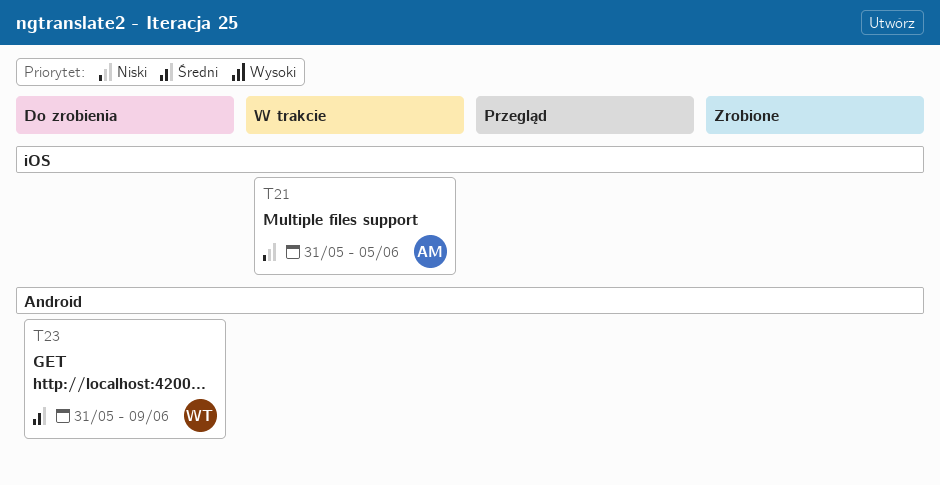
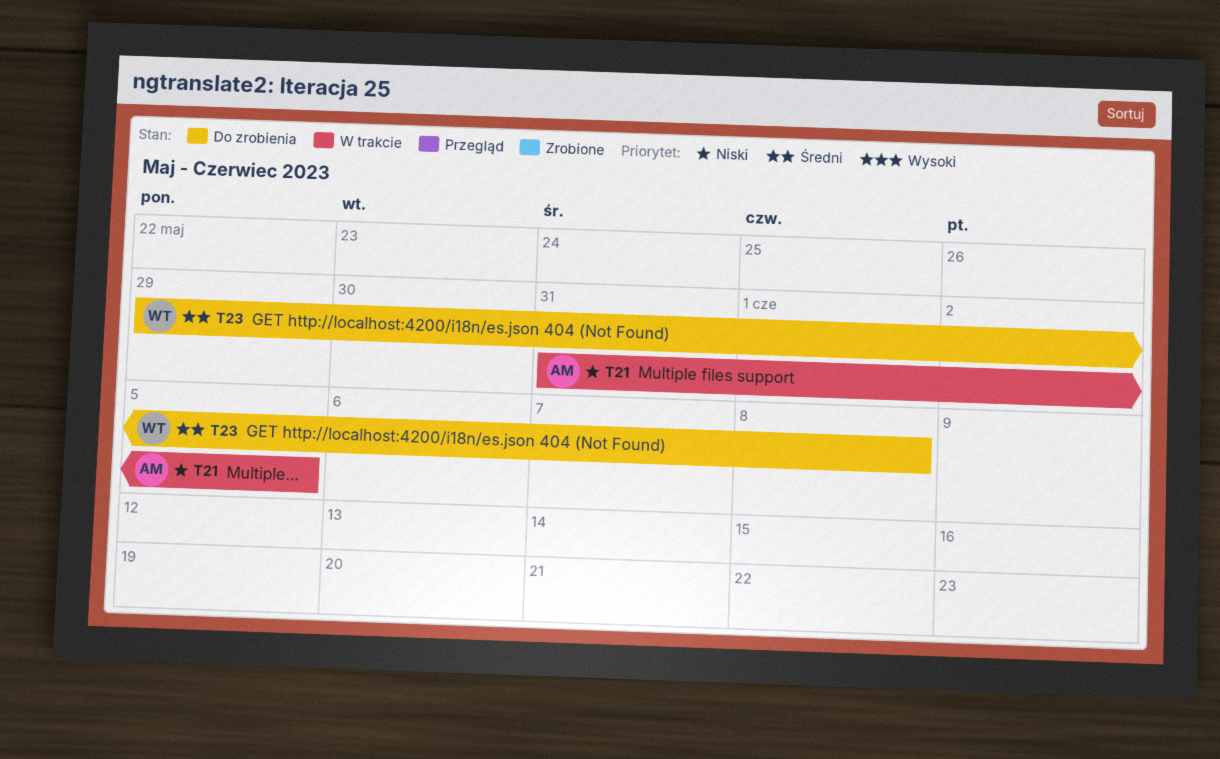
T23, start: May 31 -> May 29
T23, due: Jun 9 -> Jun 8

